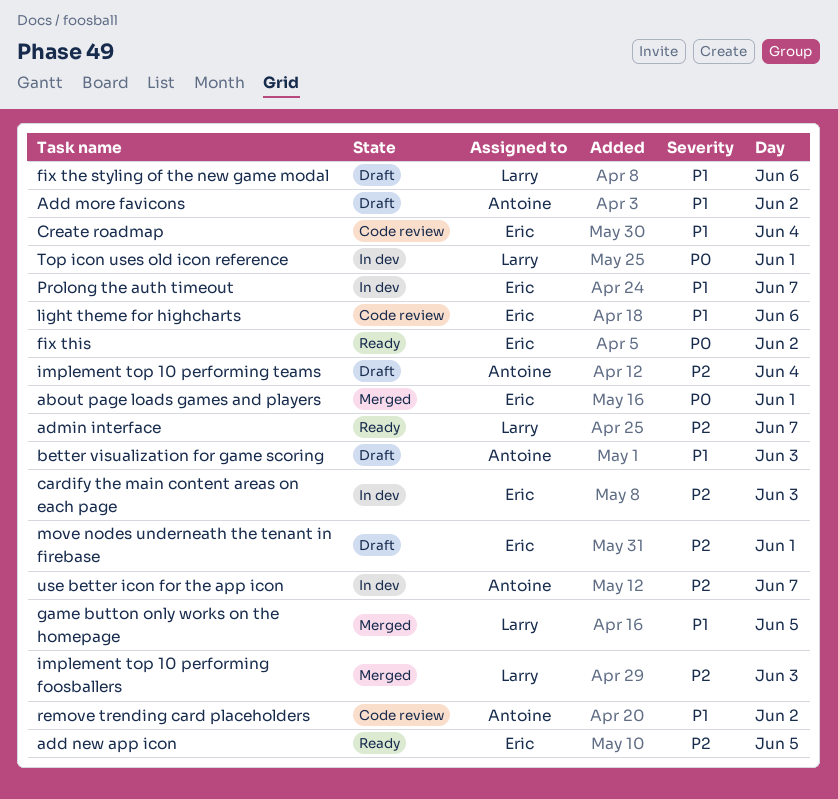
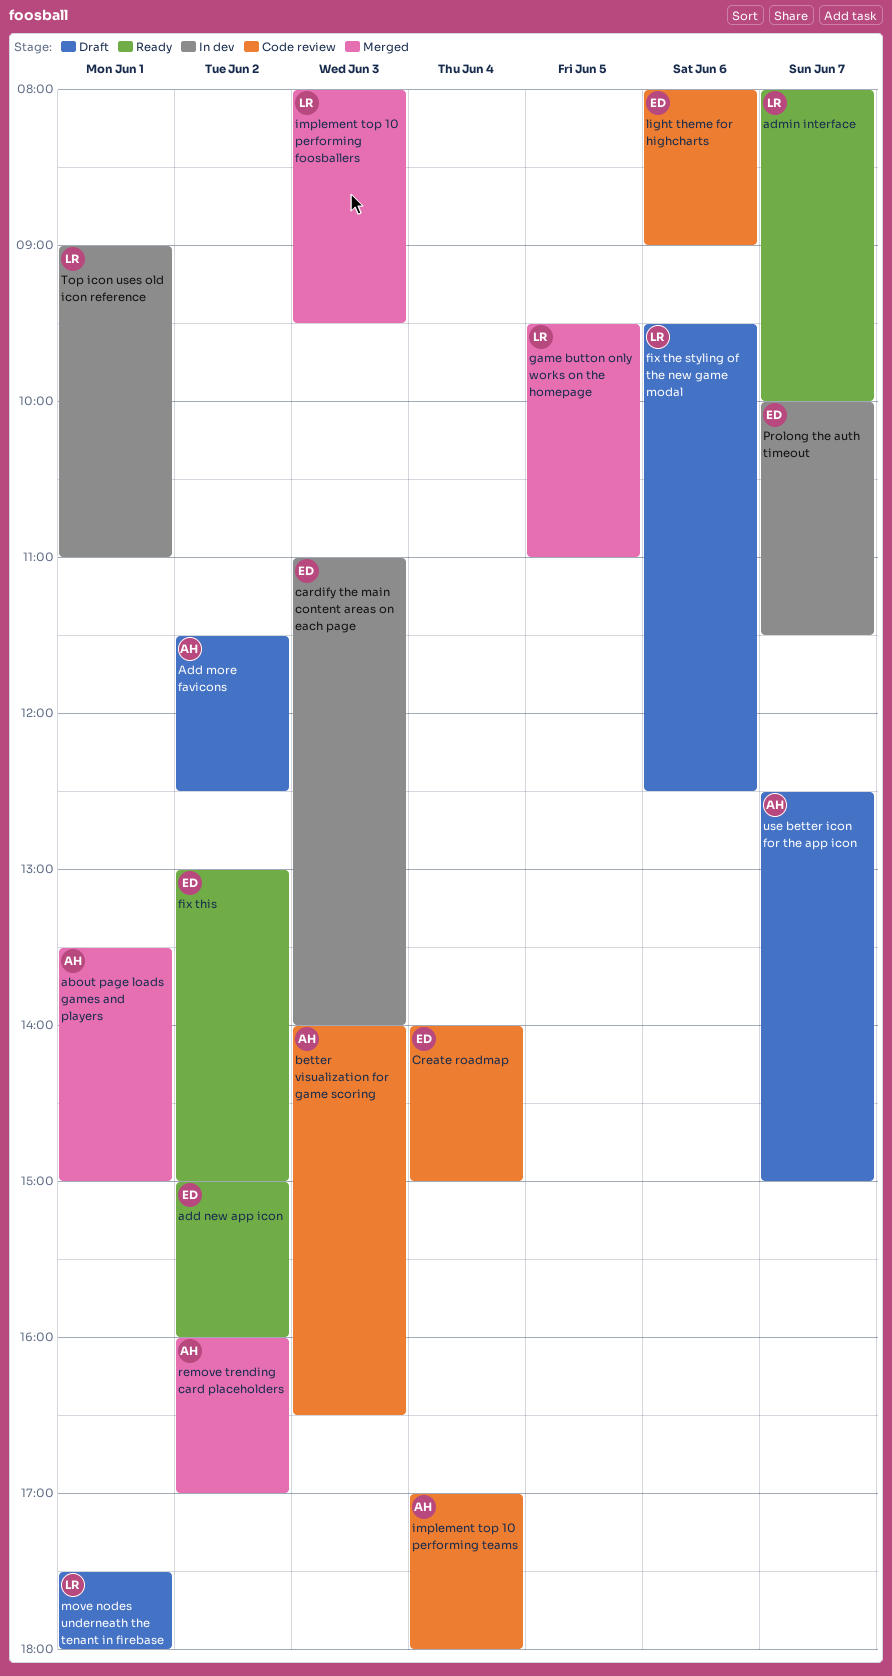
about page loads games and players, owner: Eric -> Antoine
add new app icon, day: Jun 5 -> Jun 2
better visualization for game scoring, status: Draft -> Code review
implement top 10 performing teams, status: Draft -> Code review
move nodes underneath the tenant in firebase, owner: Eric -> Larry
remove trending card placeholders, status: Code review -> Merged
use better icon for the app icon, status: In dev -> Draft

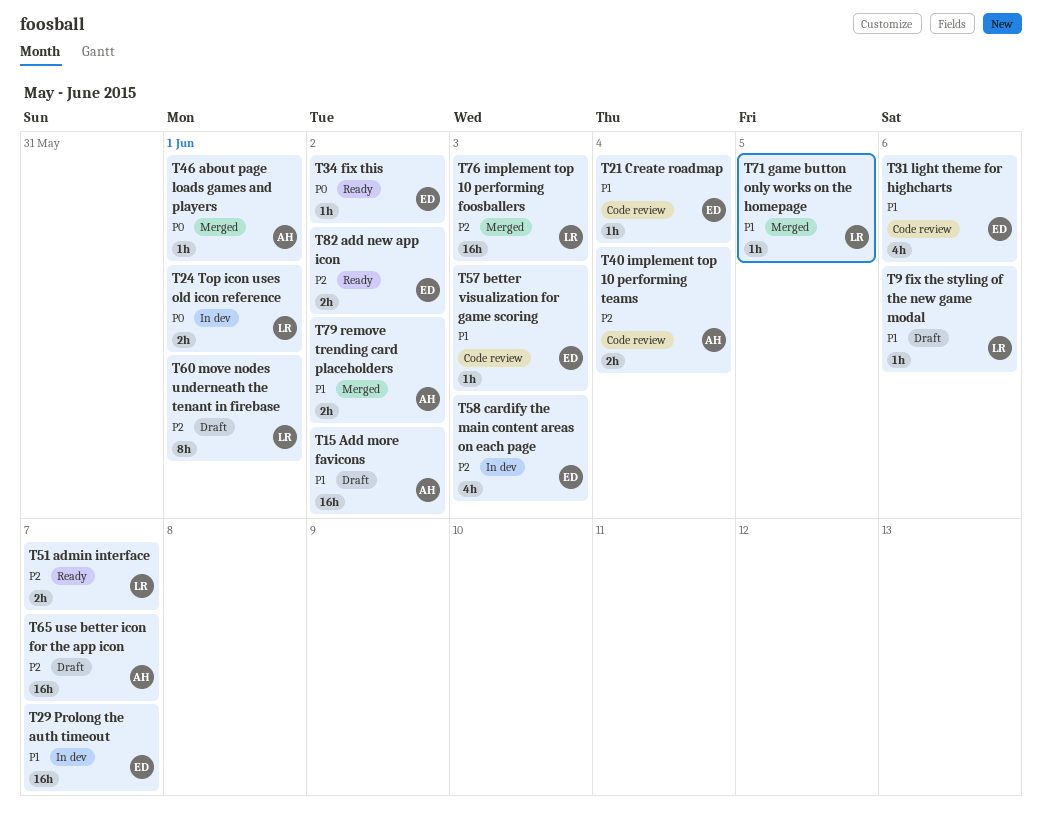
better visualization for game scoring, owner: AH -> ED

